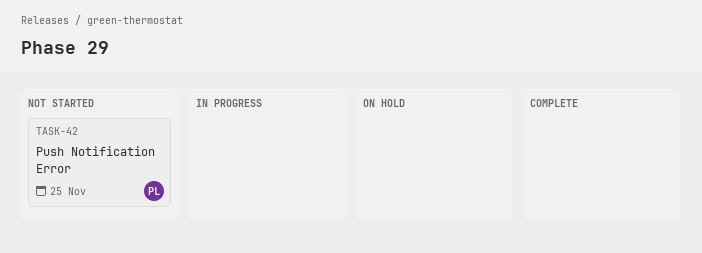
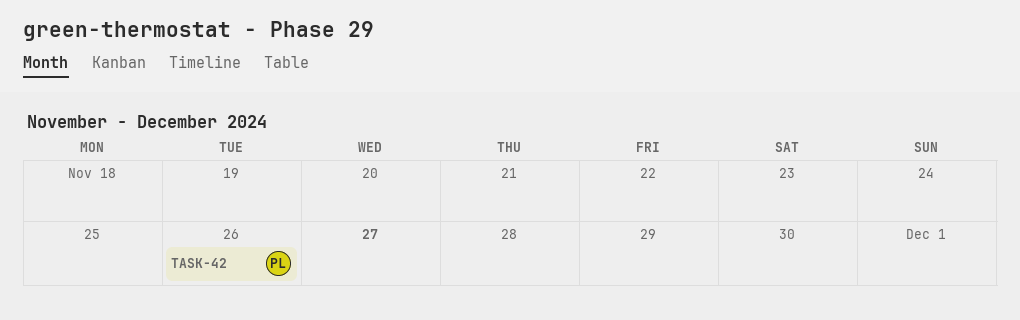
TASK-42, due: Nov 25 -> Nov 26

